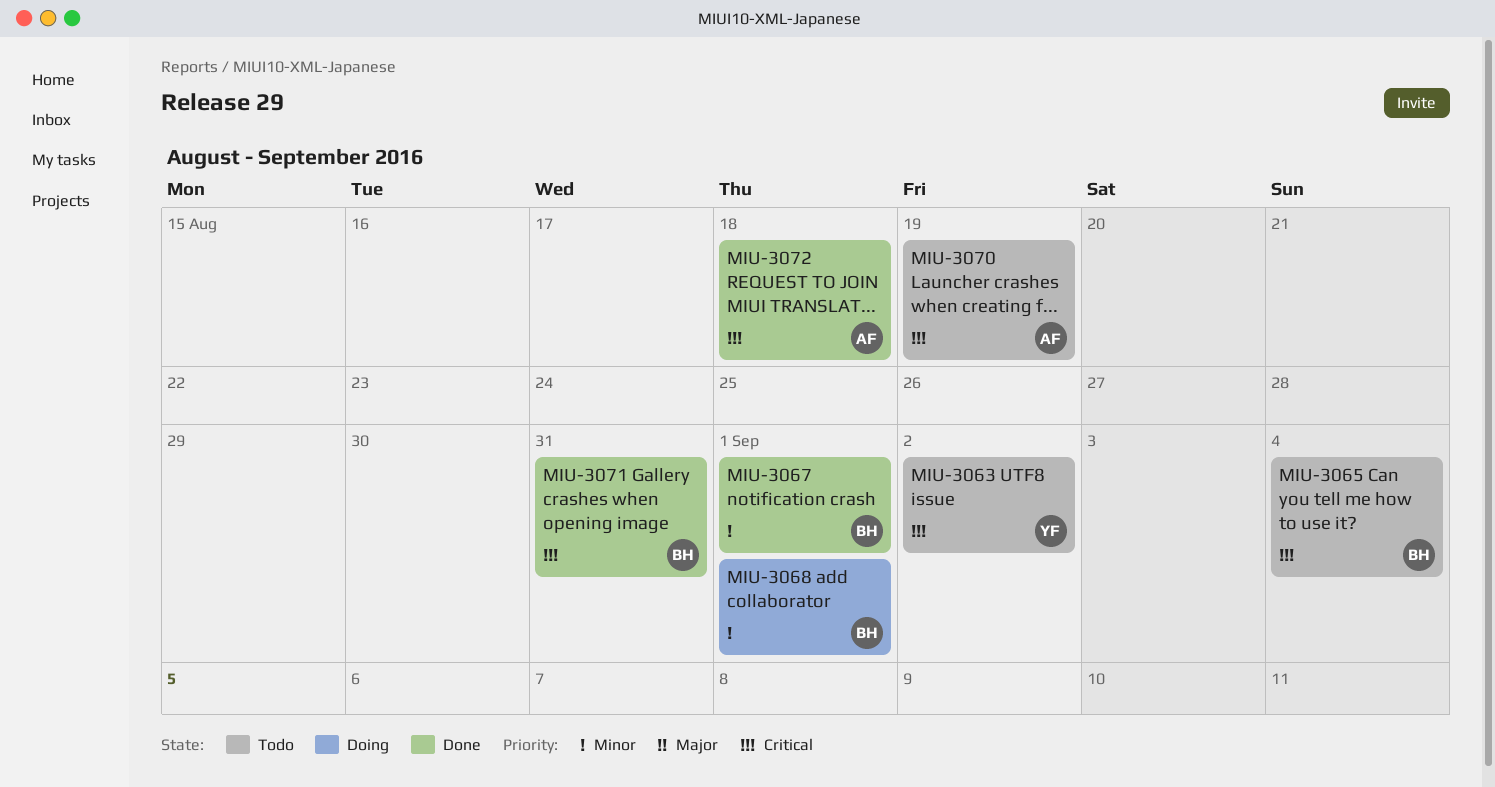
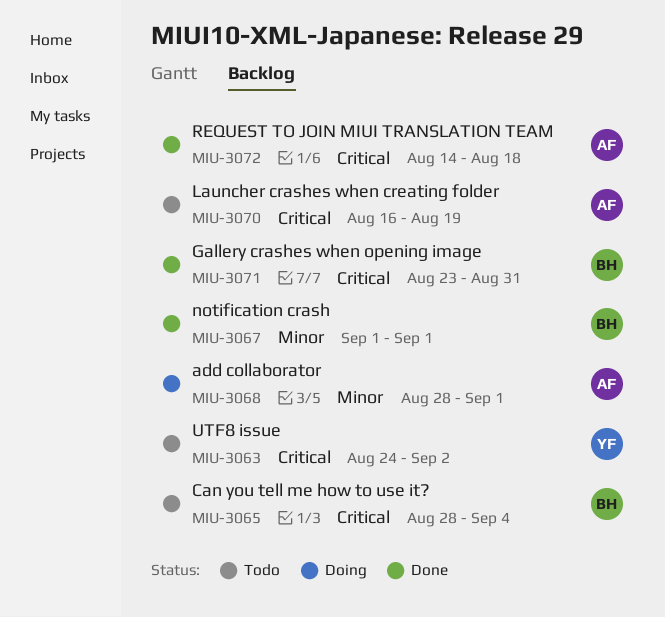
MIU-3068, owner: BH -> AF

